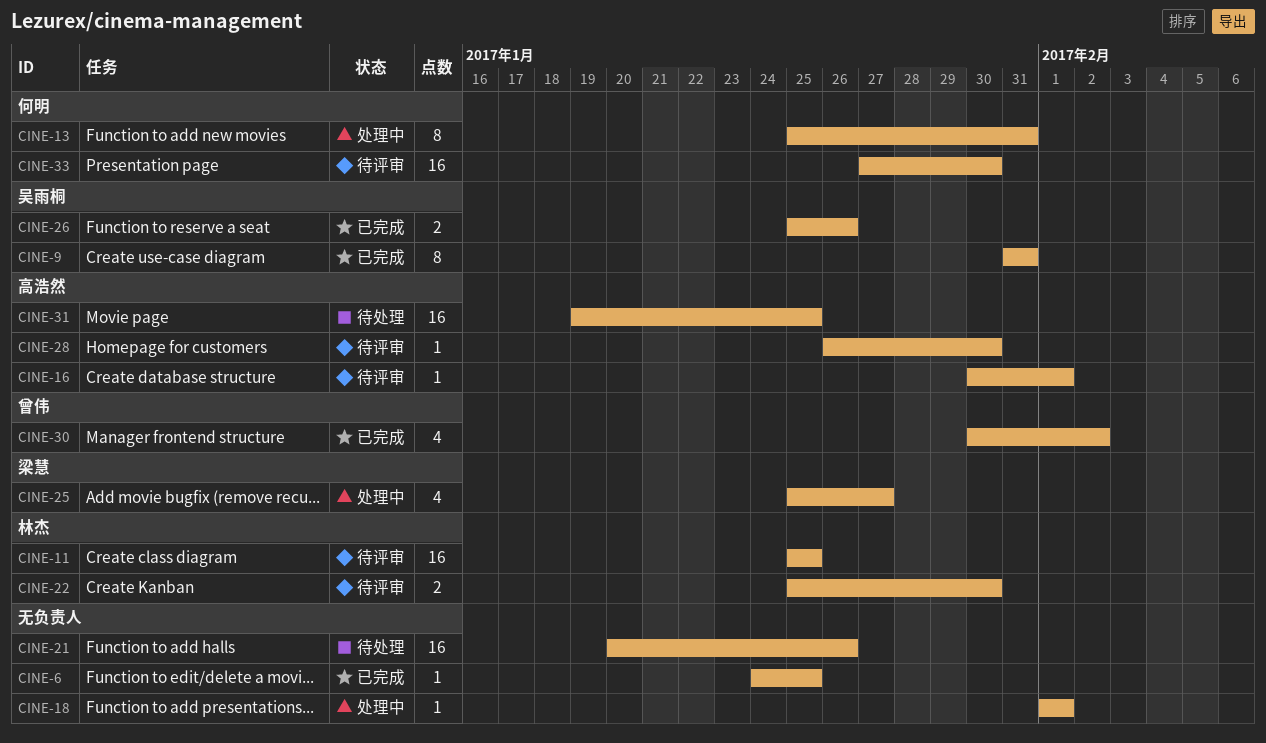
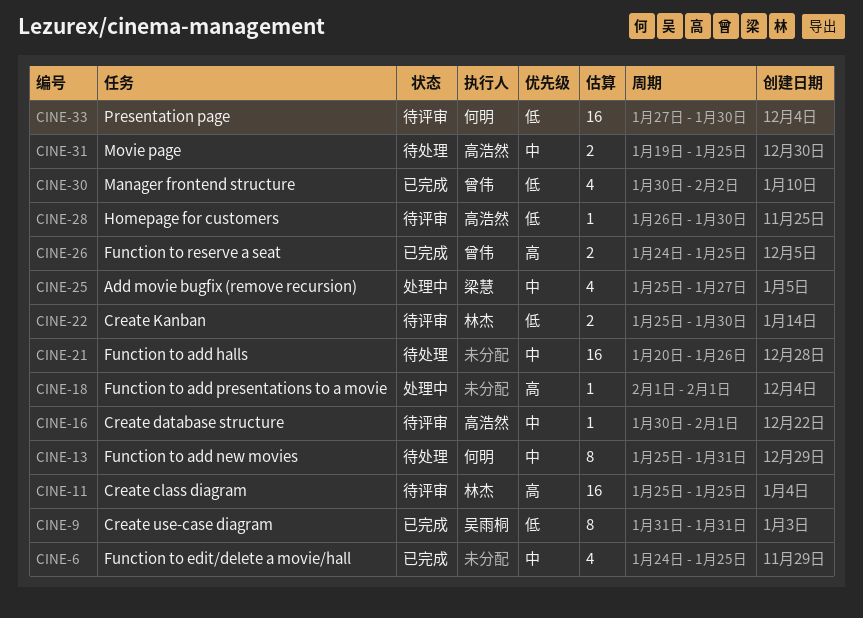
CINE-6, estimate: 1 -> 4
CINE-13, status: 处理中 -> 待处理
CINE-26, owner: 吴雨桐 -> 曾伟
CINE-26, start: Jan 25 -> Jan 24
CINE-26, due: Jan 26 -> Jan 25
CINE-31, estimate: 16 -> 2

